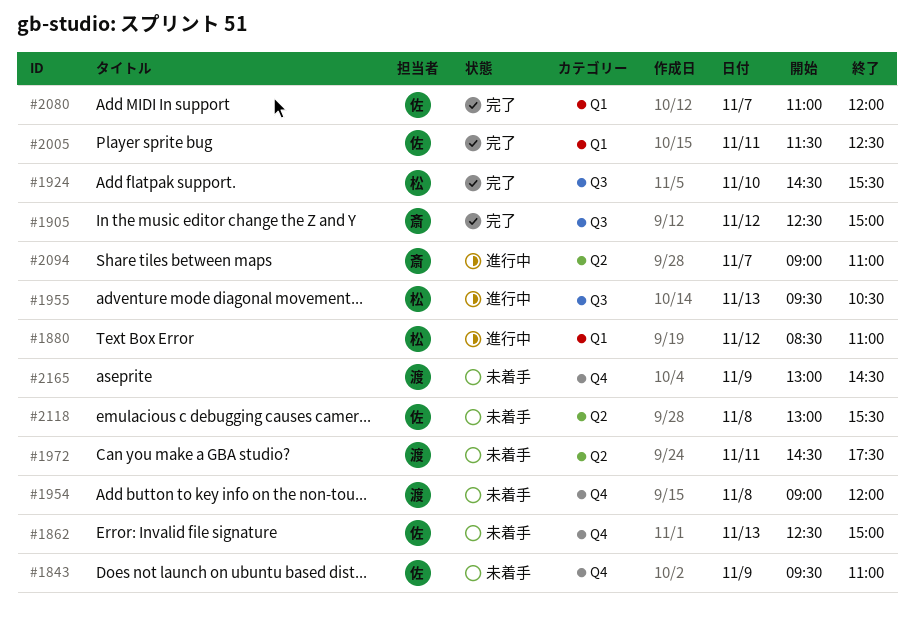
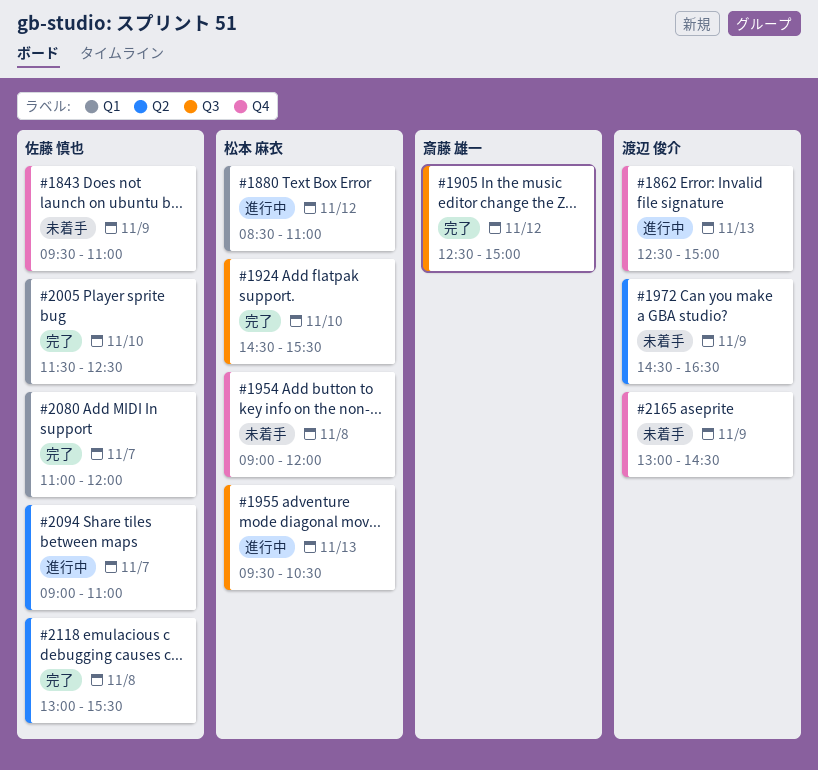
#1862, status: 未着手 -> 進行中
#1862, owner: 佐藤 慎也 -> 渡辺 俊介
#1954, owner: 渡辺 俊介 -> 松本 麻衣
#1972, day: Nov 11 -> Nov 9
#1972, ends: 17:30 -> 16:30
#2005, day: Nov 11 -> Nov 10
#2094, owner: 斎藤 雄一 -> 佐藤 慎也
#2118, status: 未着手 -> 完了

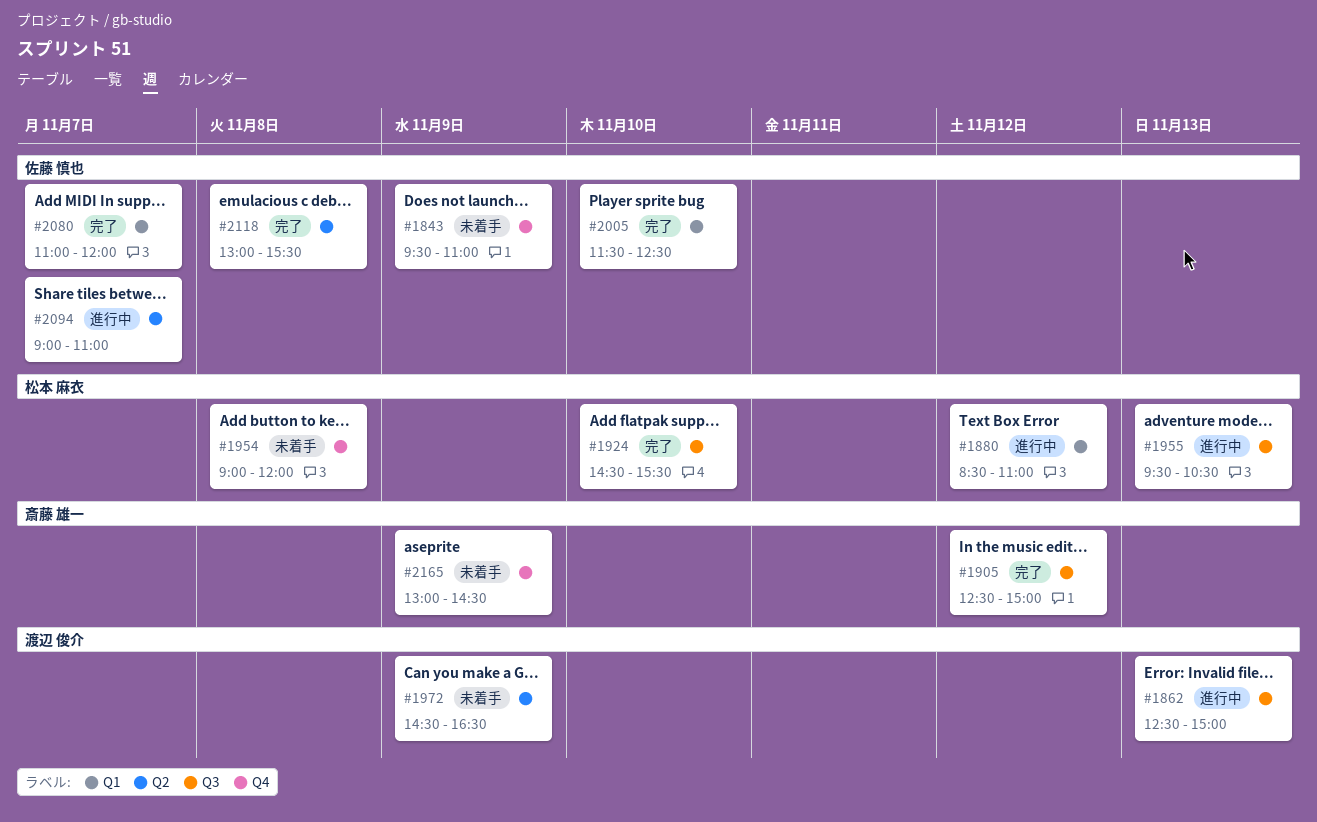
#1862, label: Q4 -> Q3
#2165, owner: 渡辺 俊介 -> 斎藤 雄一

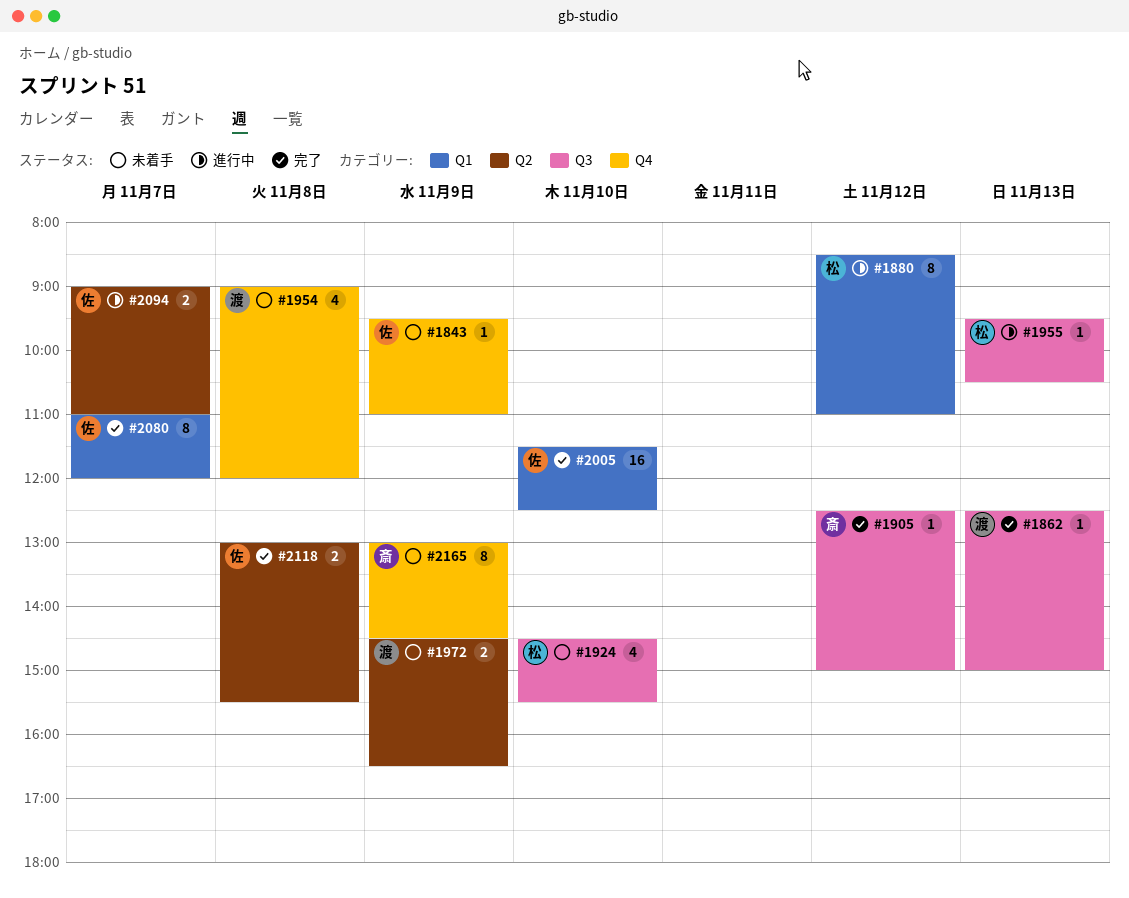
#1862, status: 進行中 -> 完了
#1924, status: 完了 -> 未着手
#1954, owner: 松本 麻衣 -> 渡辺 俊介

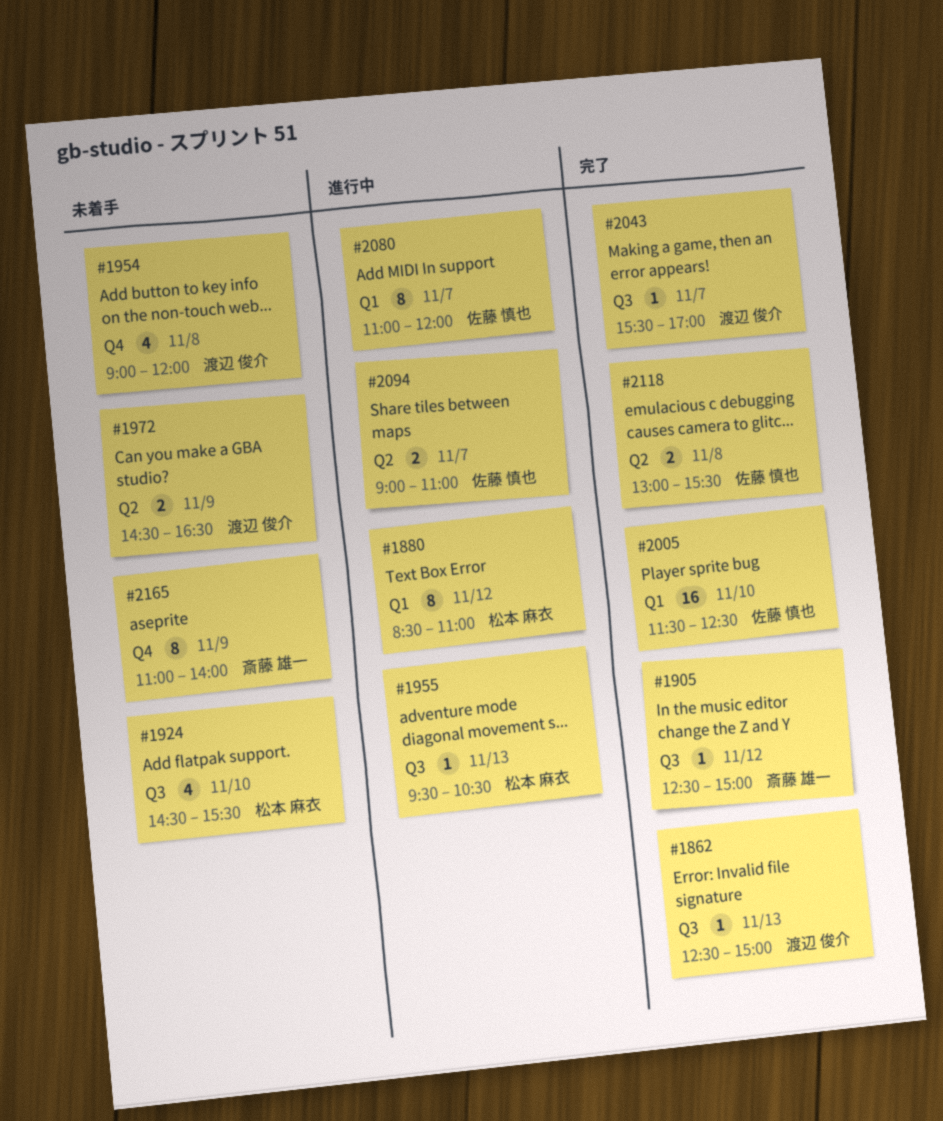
#1843: present -> none
#2043: none -> present
#2080, status: 完了 -> 進行中
#2165, begins: 13:00 -> 11:00
#2165, ends: 14:30 -> 14:00

